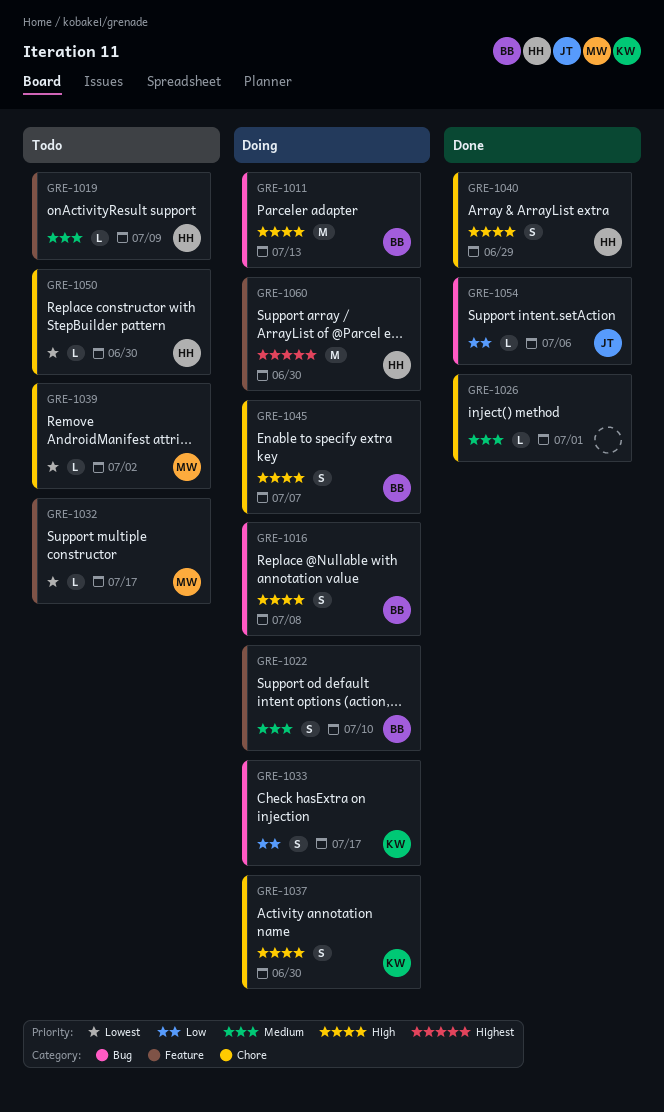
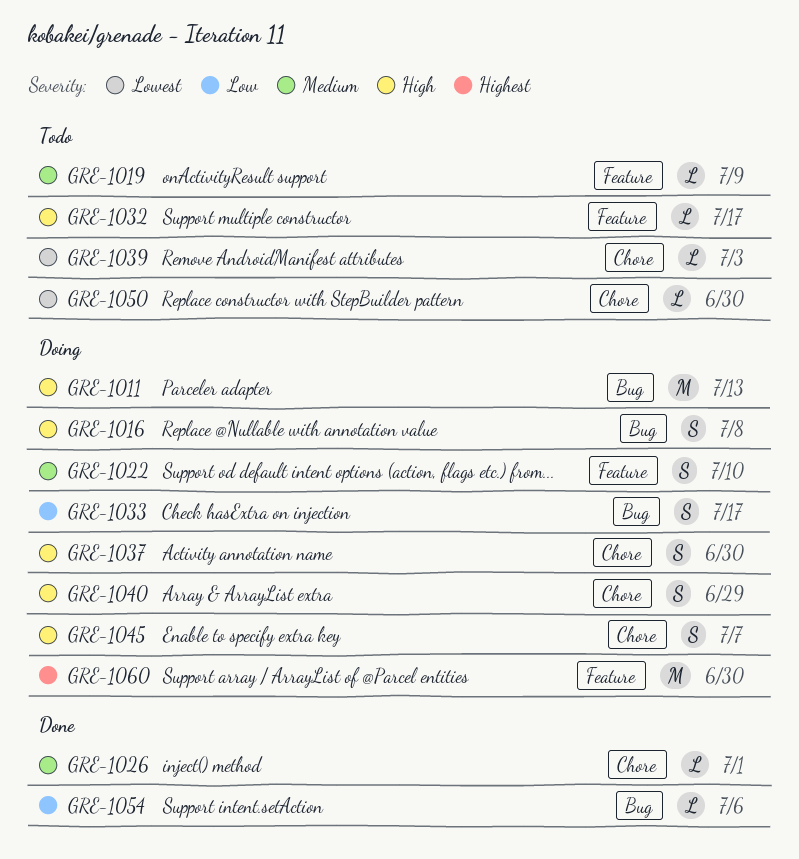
GRE-1032, priority: Lowest -> High
GRE-1039, due: Jul 2 -> Jul 3
GRE-1040, status: Done -> Doing

